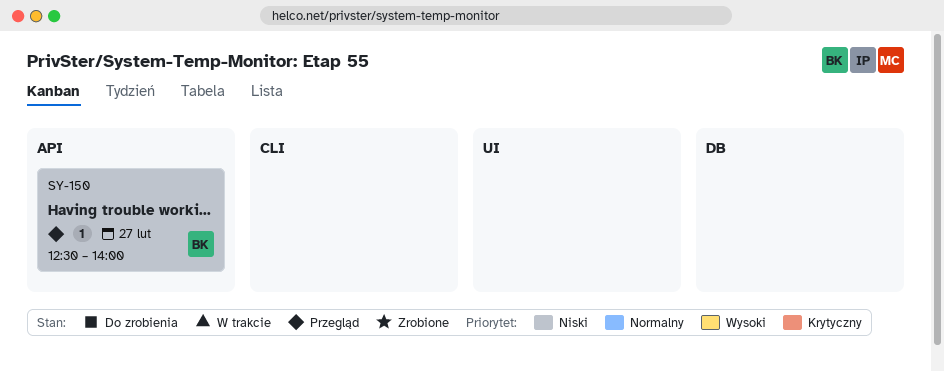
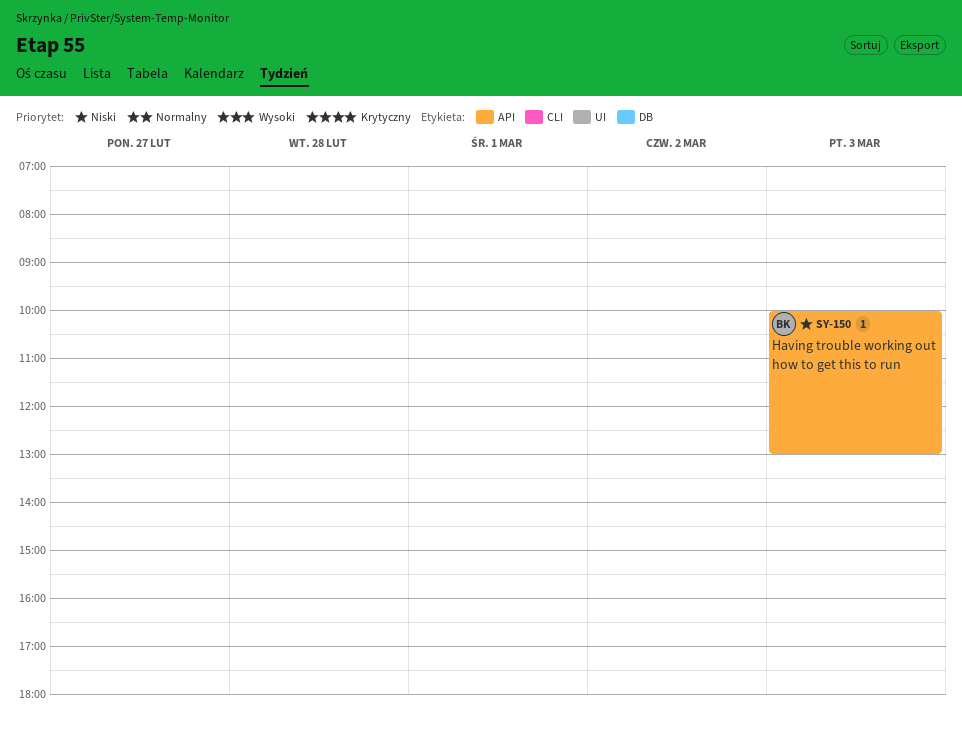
SY-150, day: Feb 27 -> Mar 3
SY-150, begins: 12:30 -> 10:00
SY-150, ends: 14:00 -> 13:00

